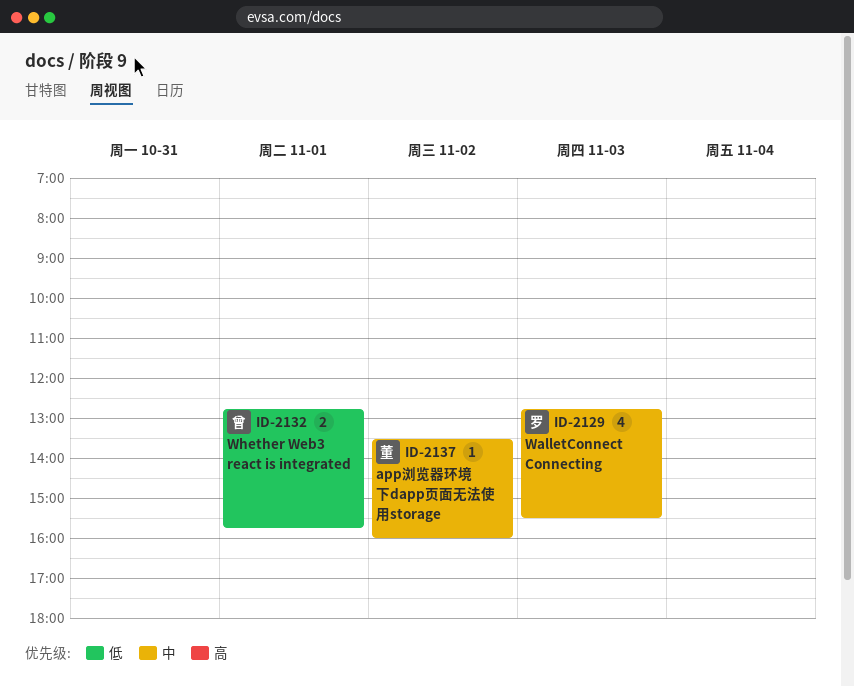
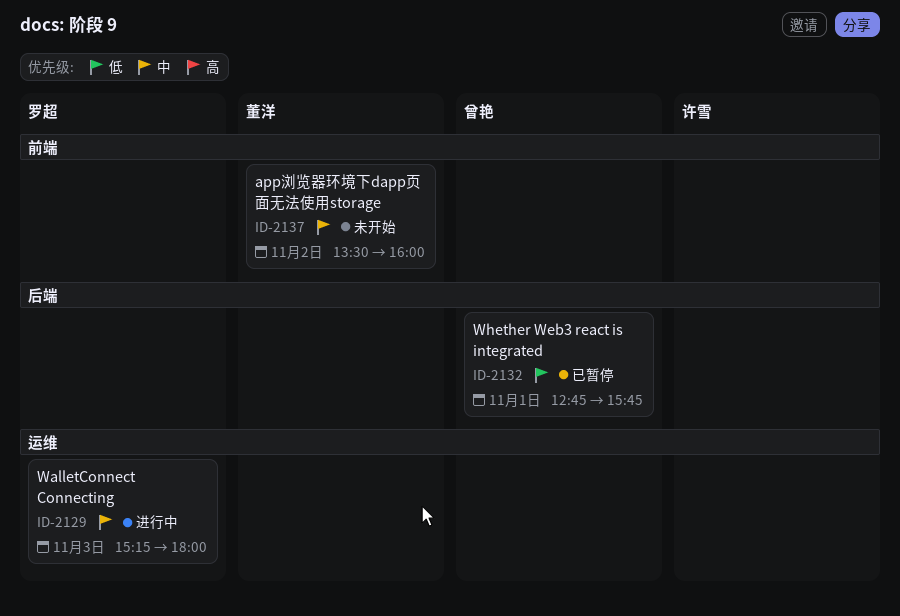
ID-2129, begins: 12:45 -> 15:15
ID-2129, ends: 15:30 -> 18:00

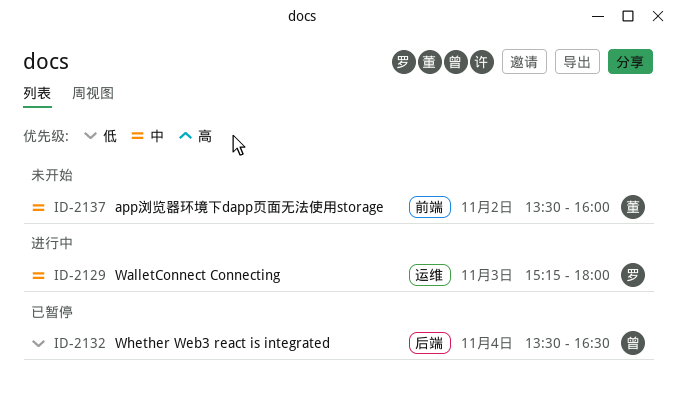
ID-2132, day: Nov 1 -> Nov 4
ID-2132, begins: 12:45 -> 13:30
ID-2132, ends: 15:45 -> 16:30

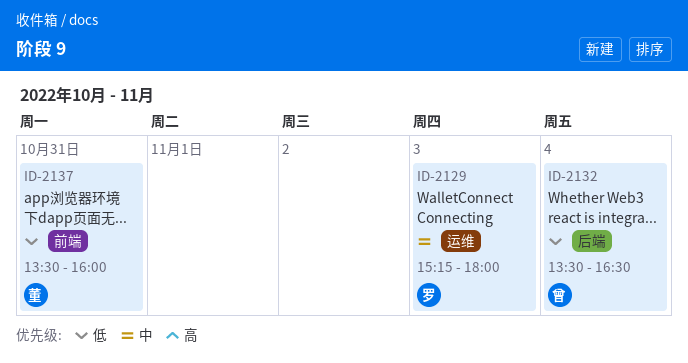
ID-2137, priority: 中 -> 低
ID-2137, day: Nov 2 -> Oct 31

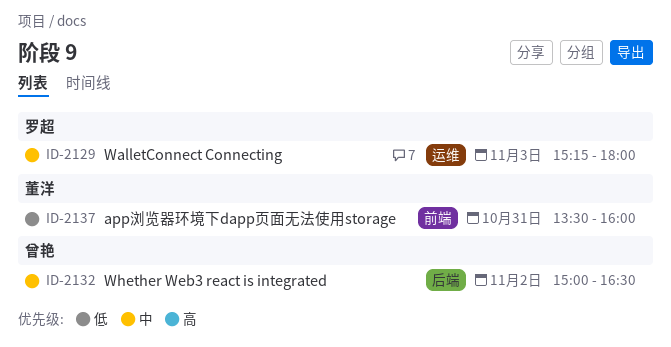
ID-2132, priority: 低 -> 中
ID-2132, day: Nov 4 -> Nov 2
ID-2132, begins: 13:30 -> 15:00

